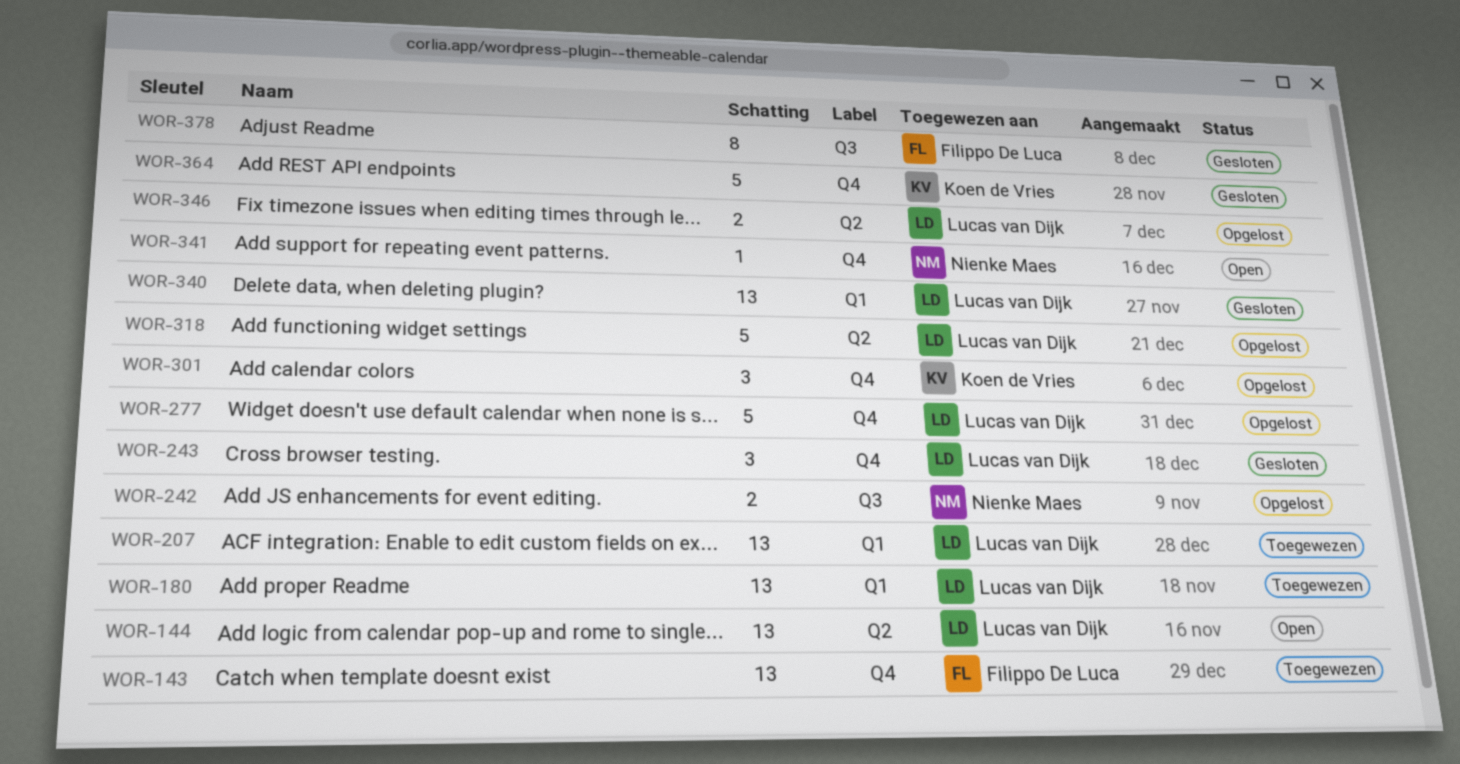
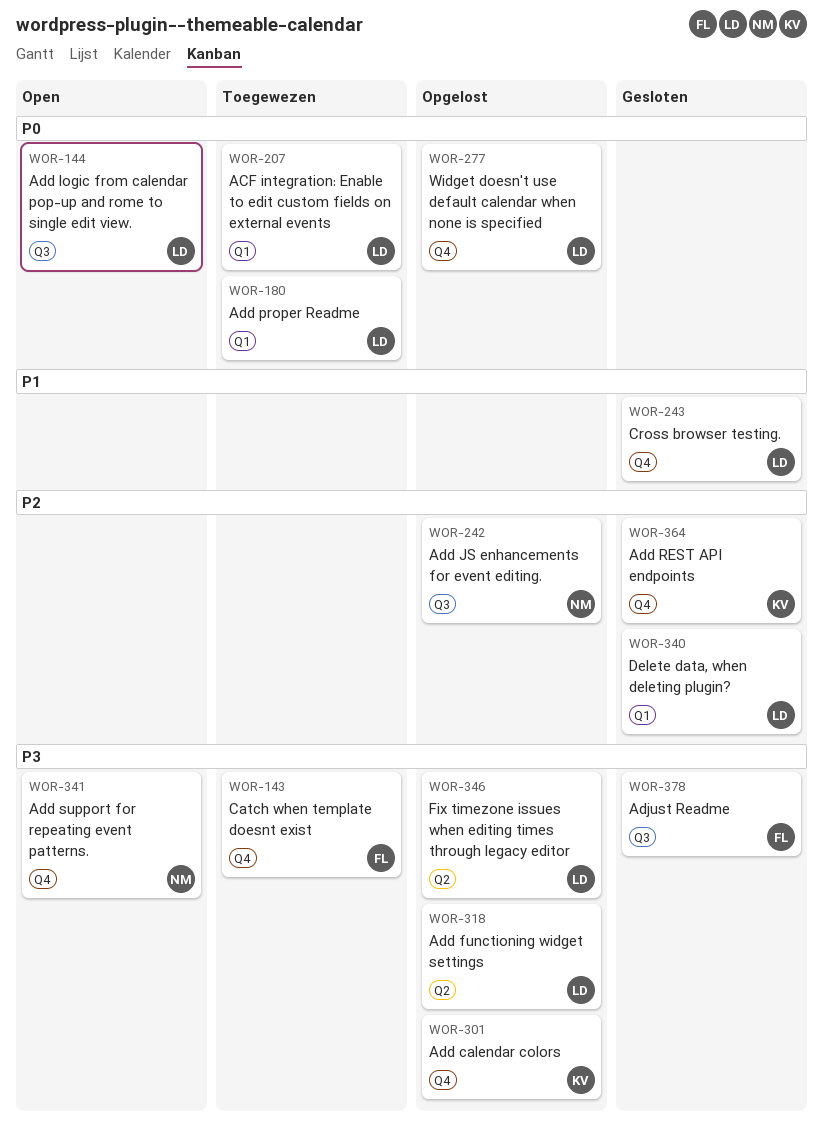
WOR-144, label: Q2 -> Q3

